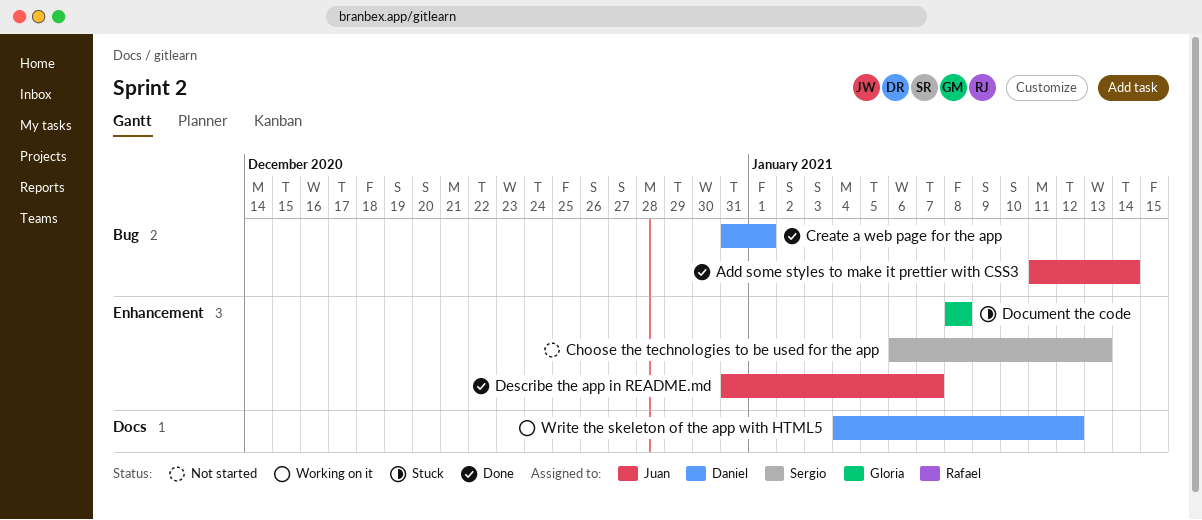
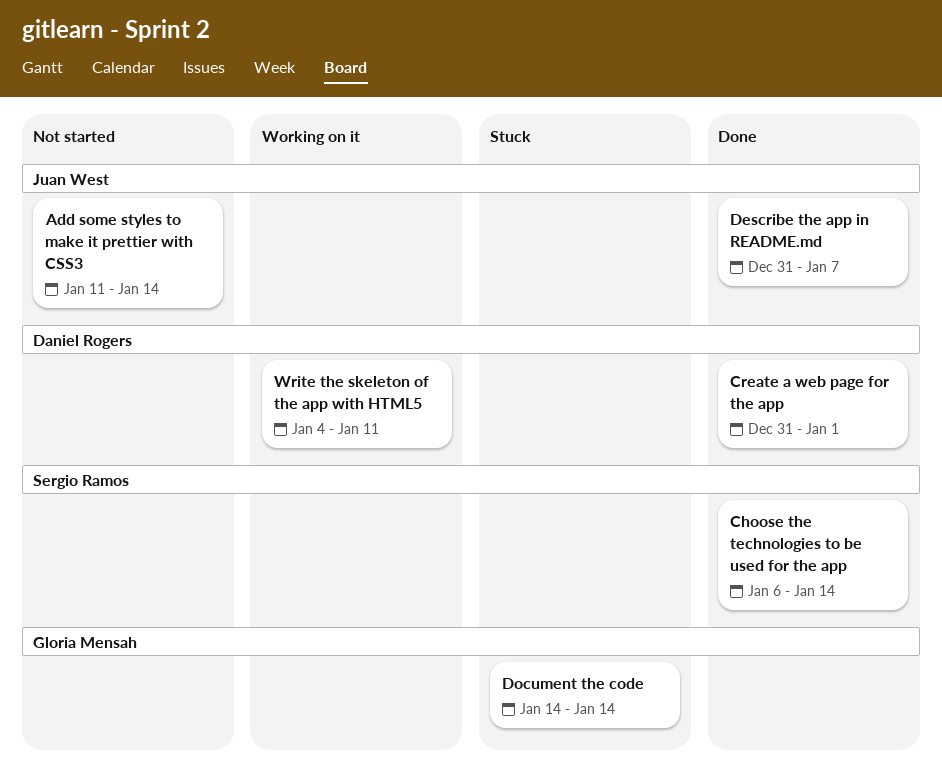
Add some styles to make it prettier with CSS3, status: Done -> Not started
Choose the technologies to be used for the app, status: Not started -> Done
Choose the technologies to be used for the app, due: Jan 13 -> Jan 14
Document the code, start: Jan 8 -> Jan 14
Document the code, due: Jan 8 -> Jan 14
Write the skeleton of the app with HTML5, due: Jan 12 -> Jan 11

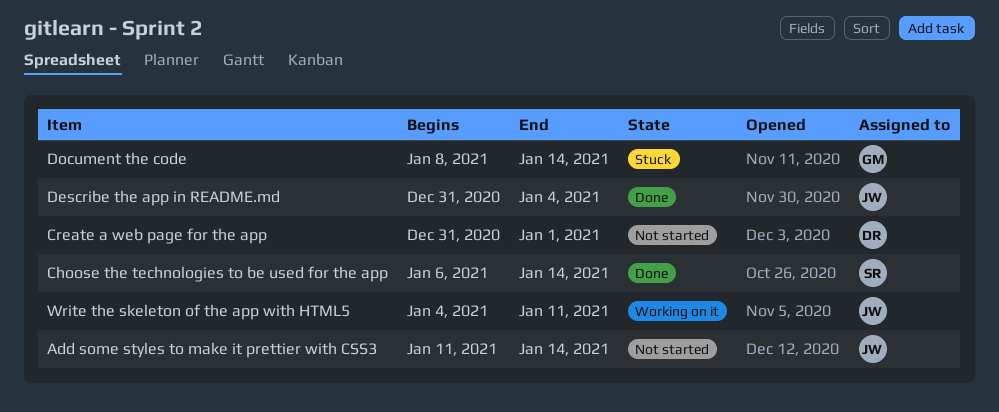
Create a web page for the app, status: Done -> Not started
Describe the app in README.md, due: Jan 7 -> Jan 4
Document the code, start: Jan 14 -> Jan 8
Write the skeleton of the app with HTML5, owner: Daniel Rogers -> Juan West

